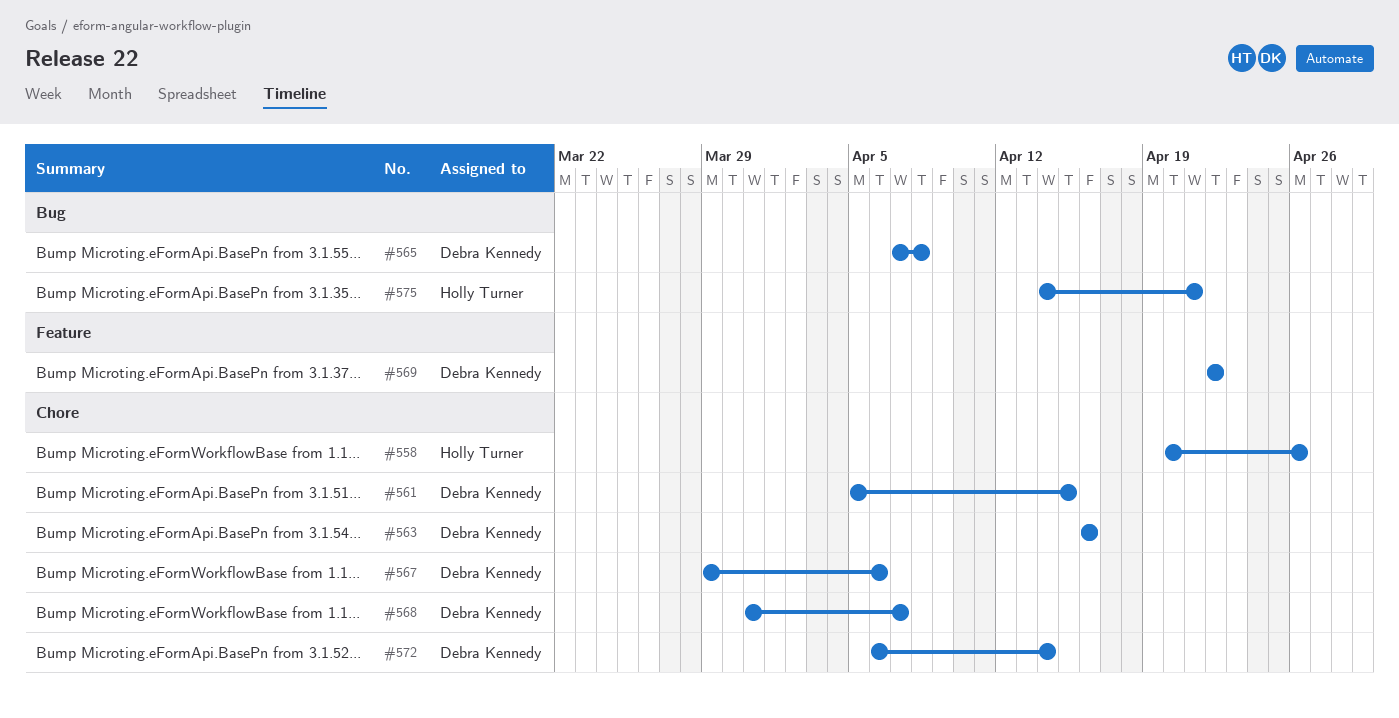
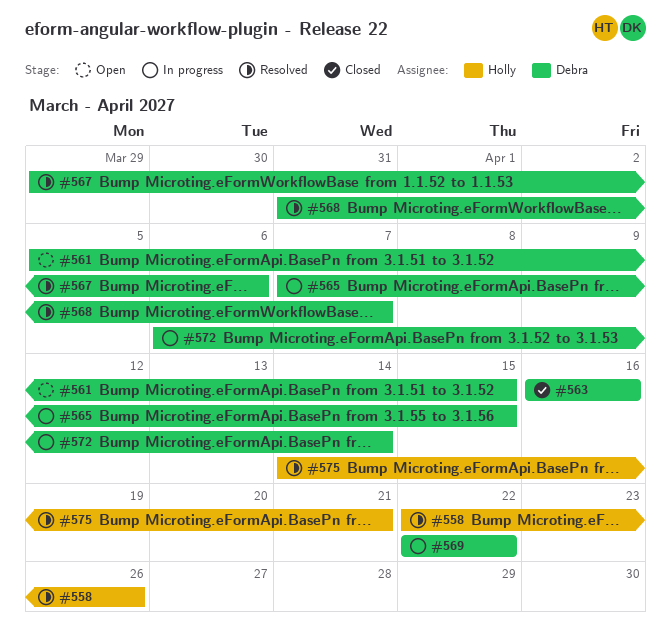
#558, start: Apr 20 -> Apr 22
#565, due: Apr 8 -> Apr 15

